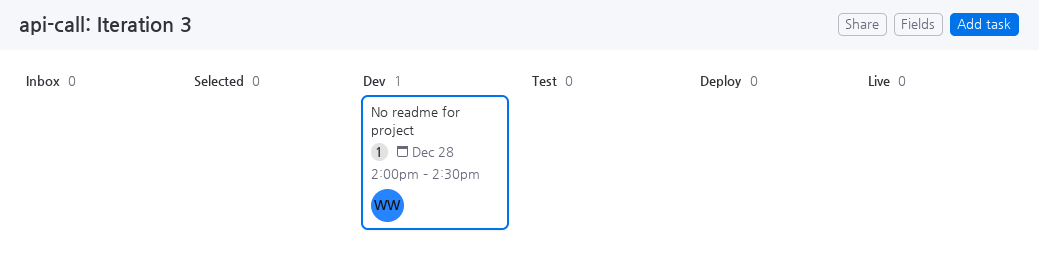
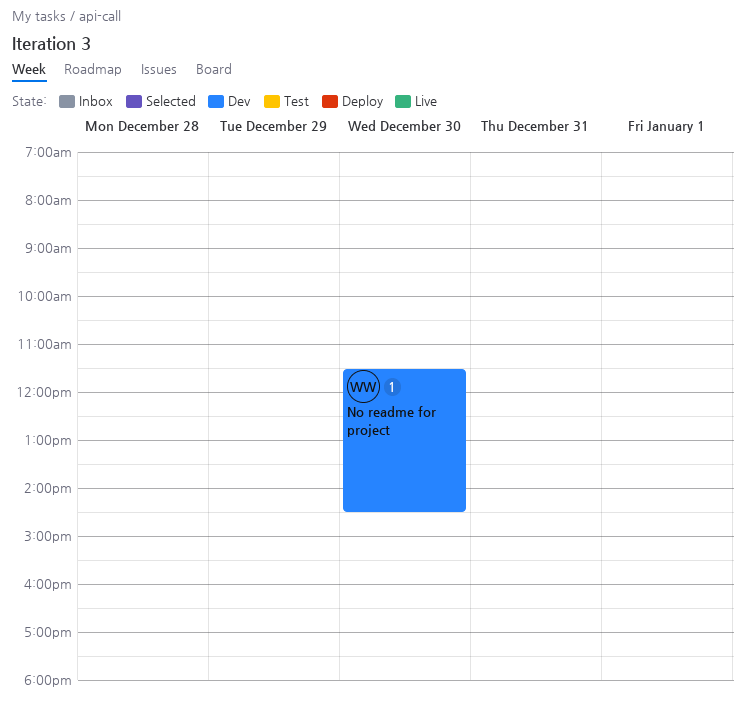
No readme for project, day: Dec 28 -> Dec 30
No readme for project, begins: 14:00 -> 11:30

